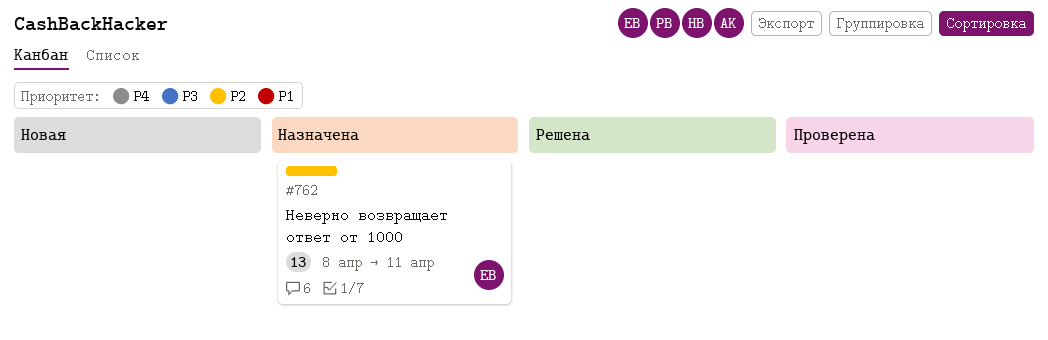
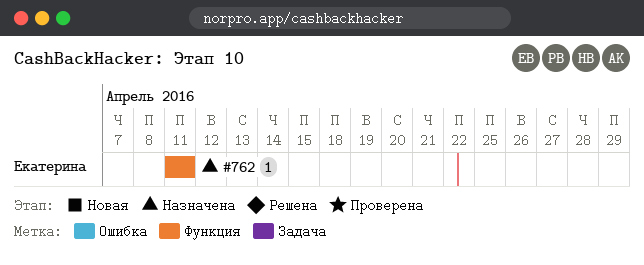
#762, estimate: 13 -> 1
#762, start: Apr 8 -> Apr 11

